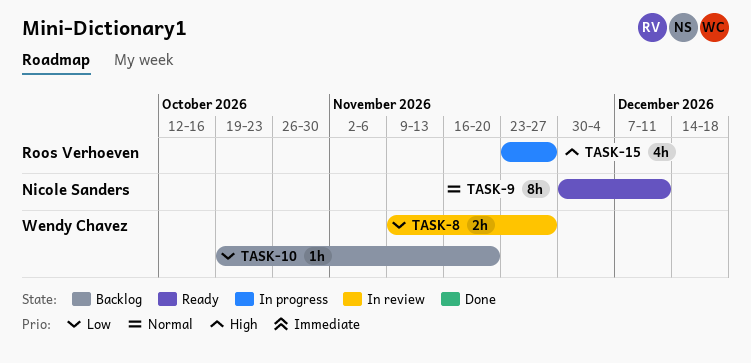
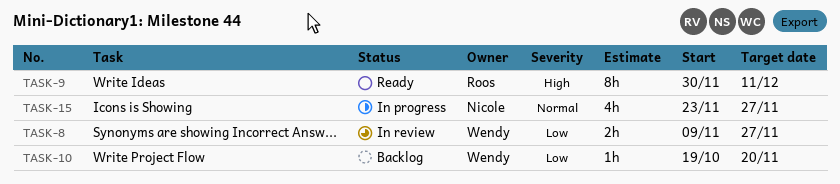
TASK-9, owner: Nicole Sanders -> Roos Verhoeven
TASK-9, priority: Normal -> High
TASK-15, owner: Roos Verhoeven -> Nicole Sanders
TASK-15, priority: High -> Normal

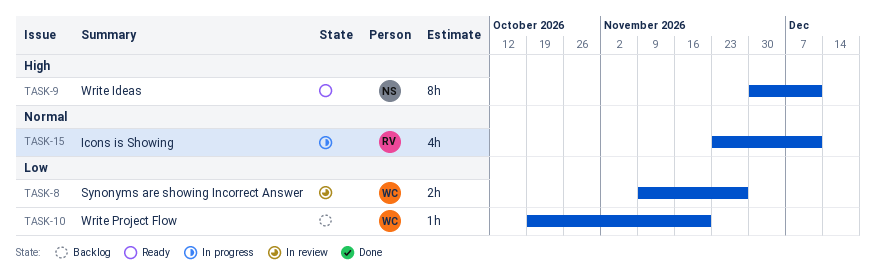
TASK-9, owner: Roos -> Nicole
TASK-15, owner: Nicole -> Roos
TASK-15, due: Nov 27 -> Dec 11

